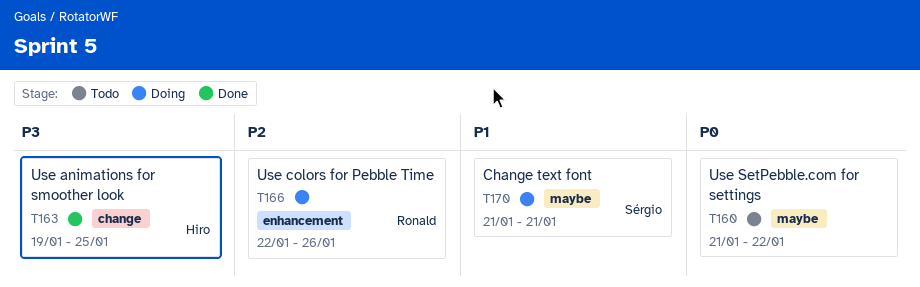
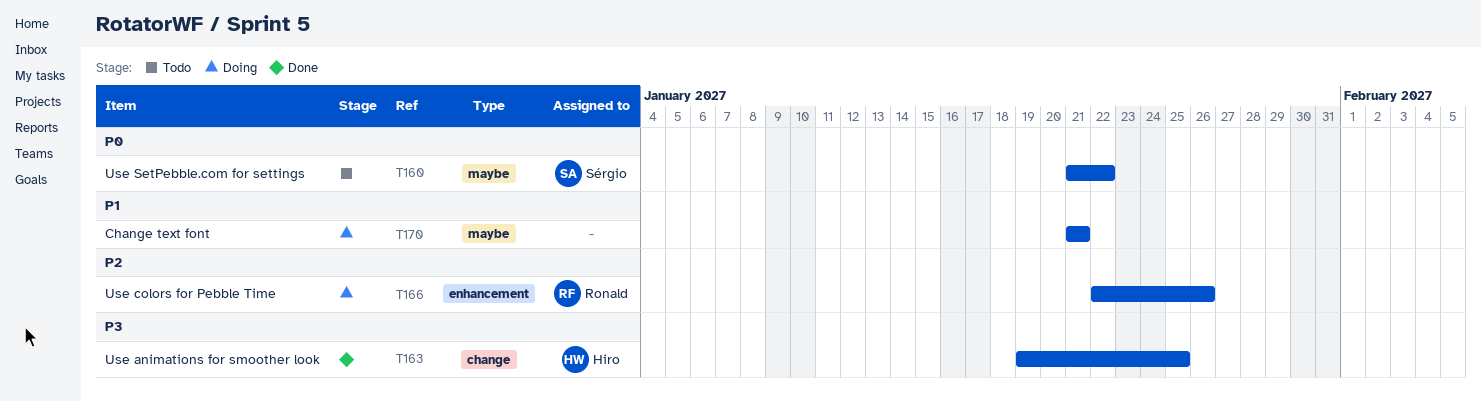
T160, owner: none -> Sérgio
T170, owner: Sérgio -> none

